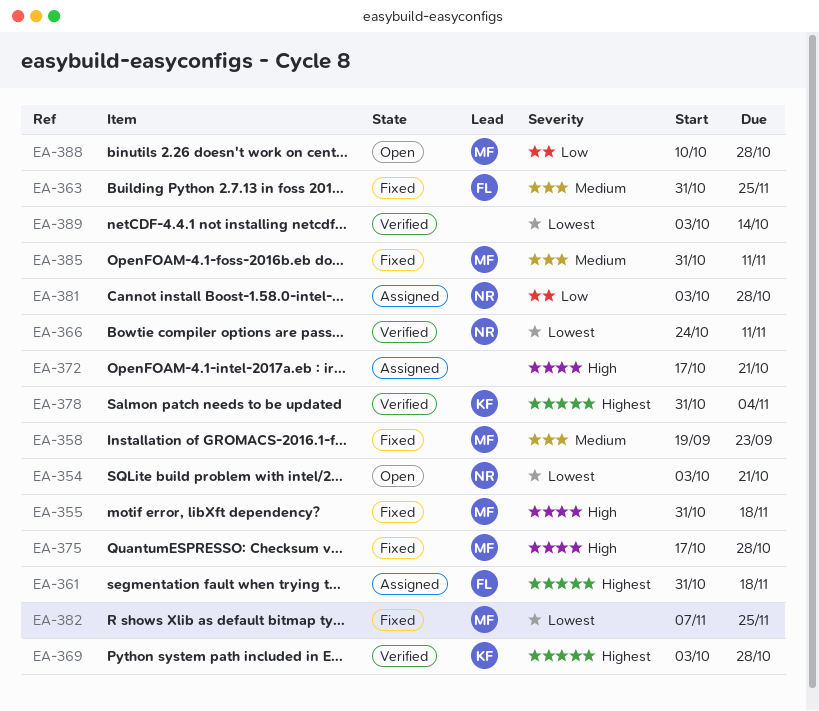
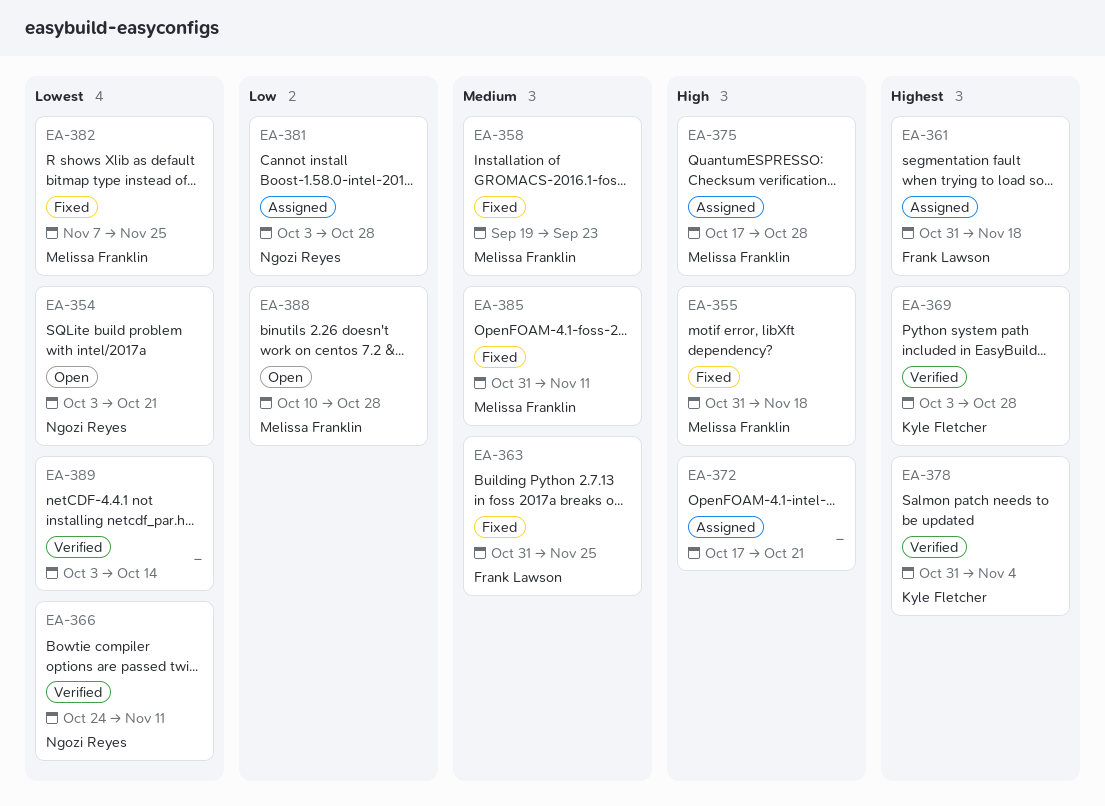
EA-375, status: Fixed -> Assigned

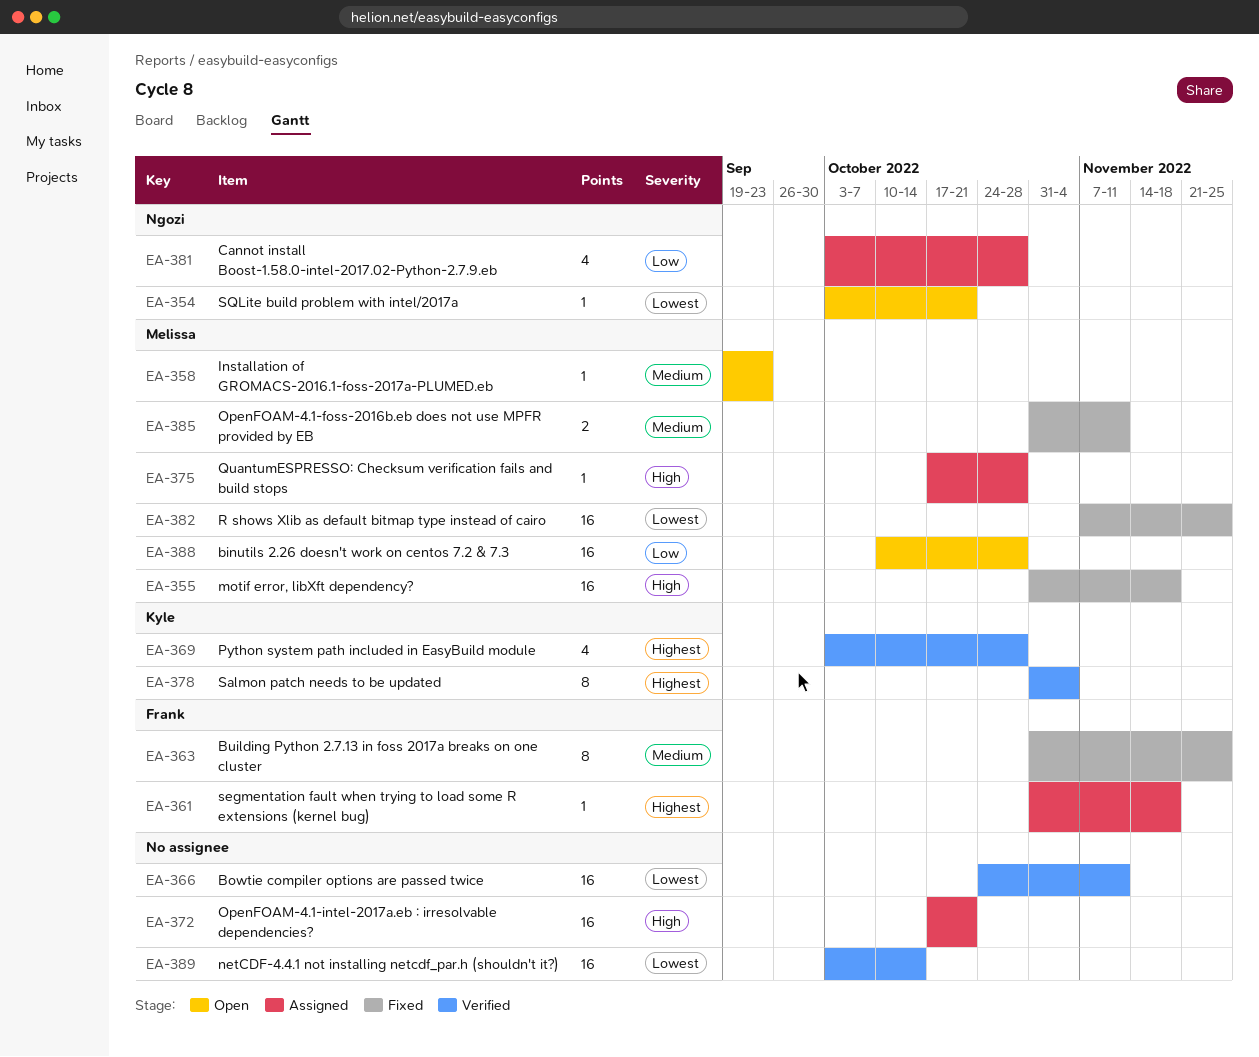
EA-358, status: Fixed -> Open
EA-366, owner: Ngozi Reyes -> none

